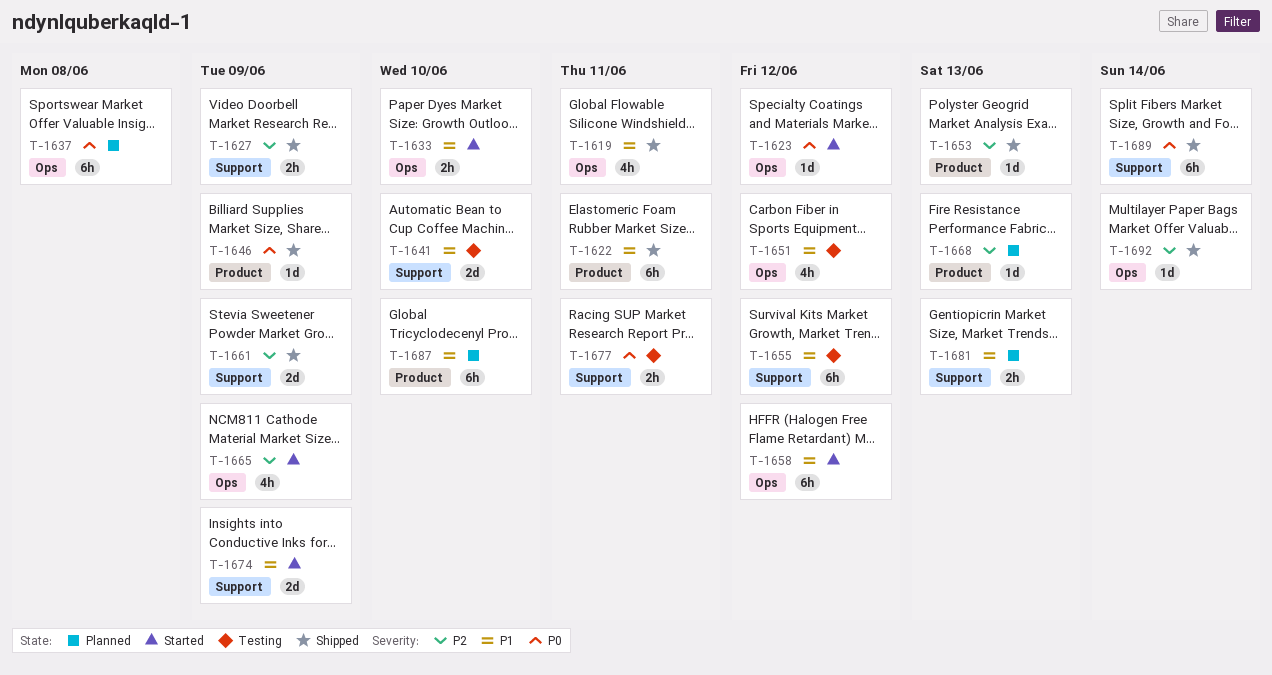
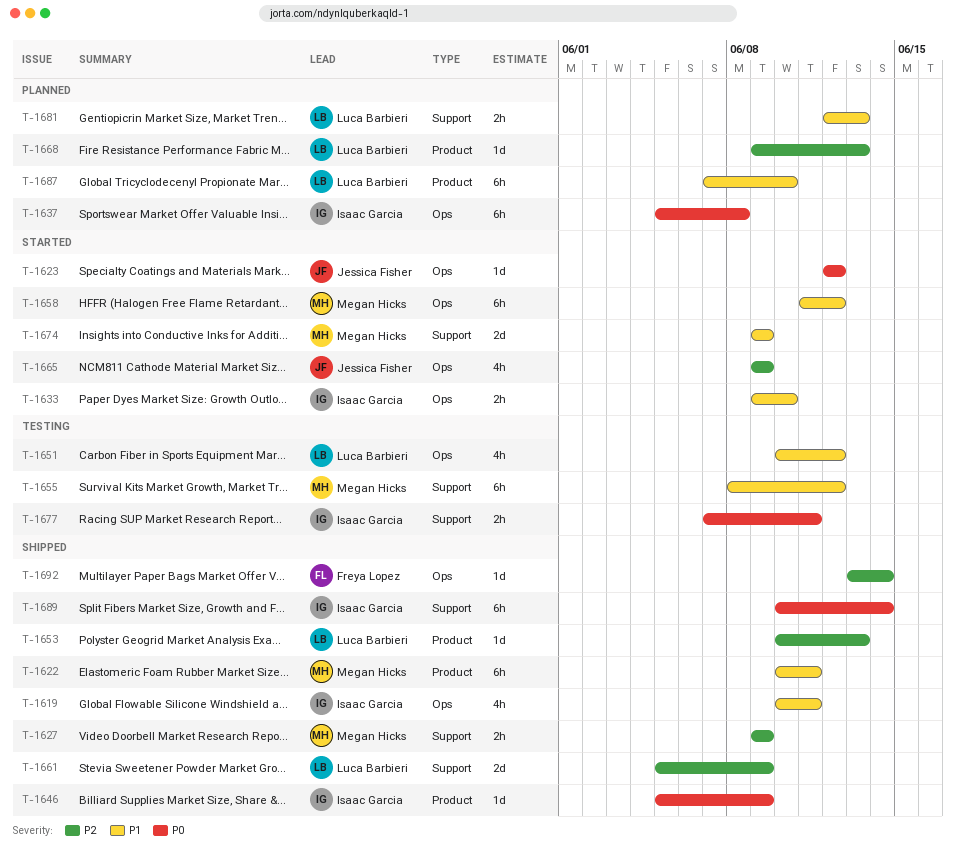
T-1641: present -> none

